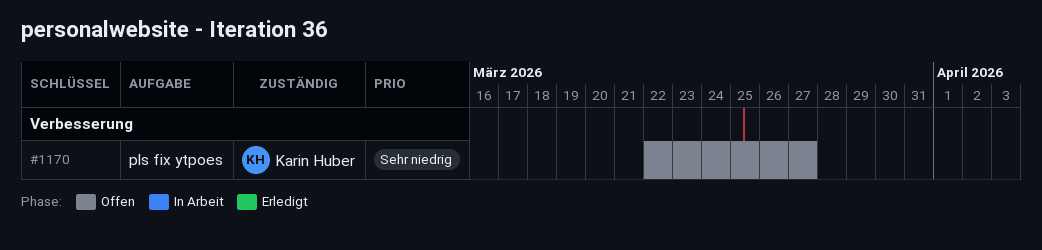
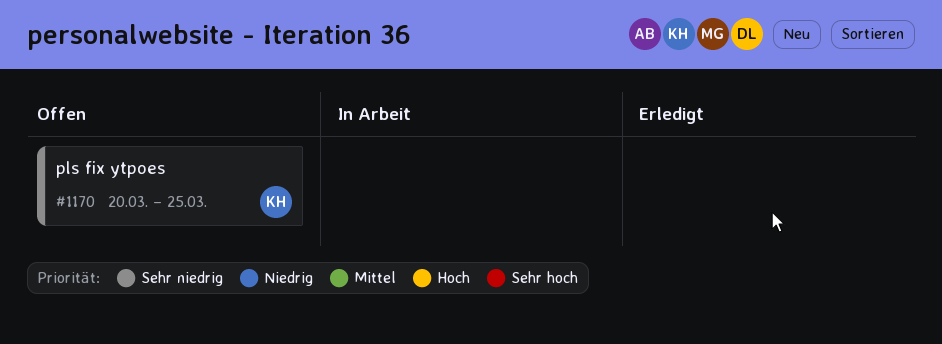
#1170, start: Mar 22 -> Mar 20
#1170, due: Mar 27 -> Mar 25

